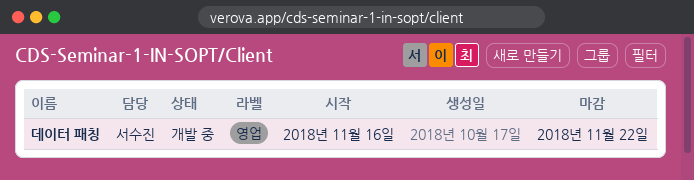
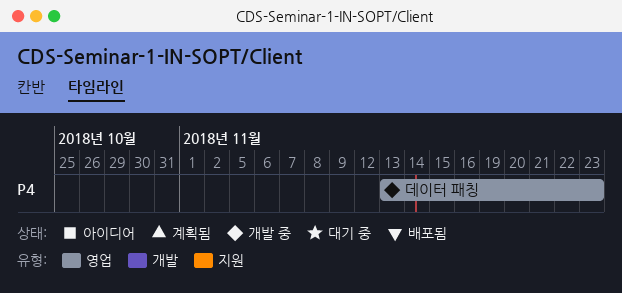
데이터 패칭, start: Nov 16 -> Nov 13
데이터 패칭, due: Nov 22 -> Nov 23

